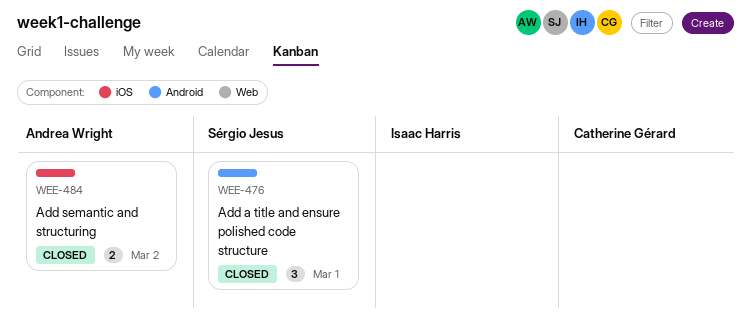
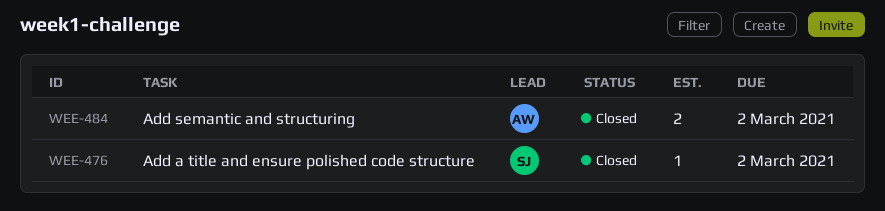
WEE-476, estimate: 3 -> 1
WEE-476, due: Mar 1 -> Mar 2

